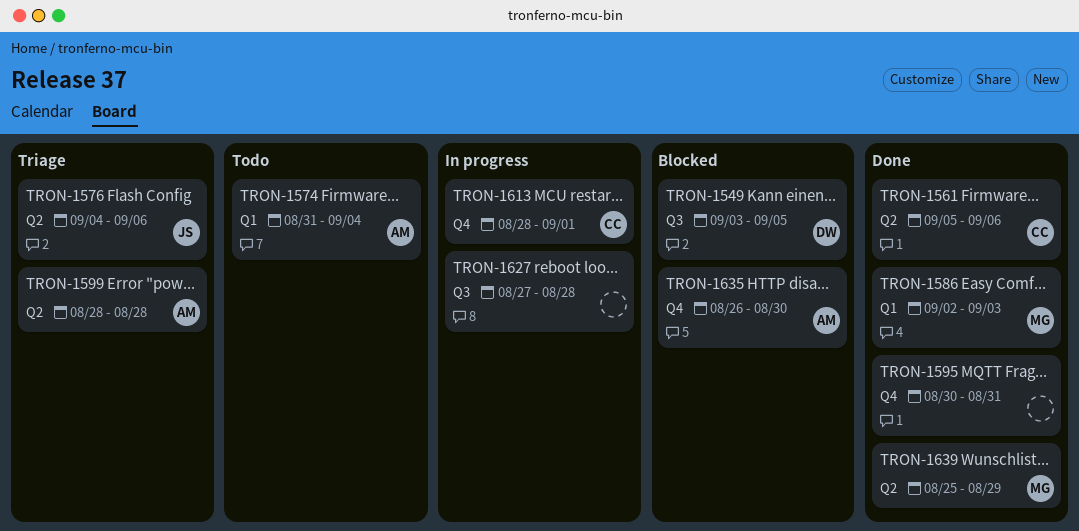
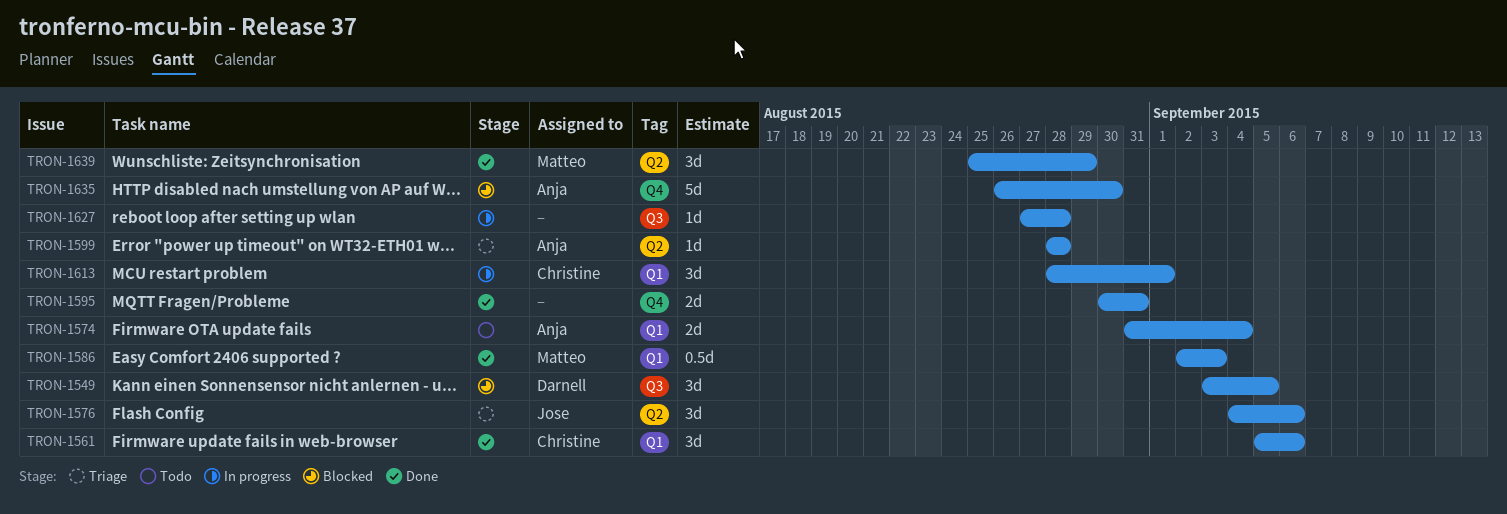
TRON-1561, label: Q2 -> Q1
TRON-1613, label: Q4 -> Q1

